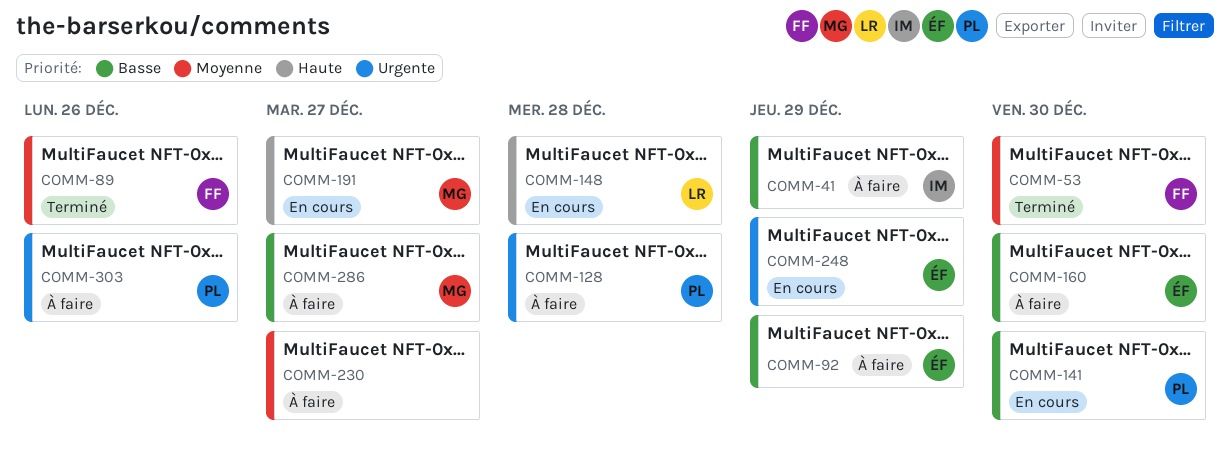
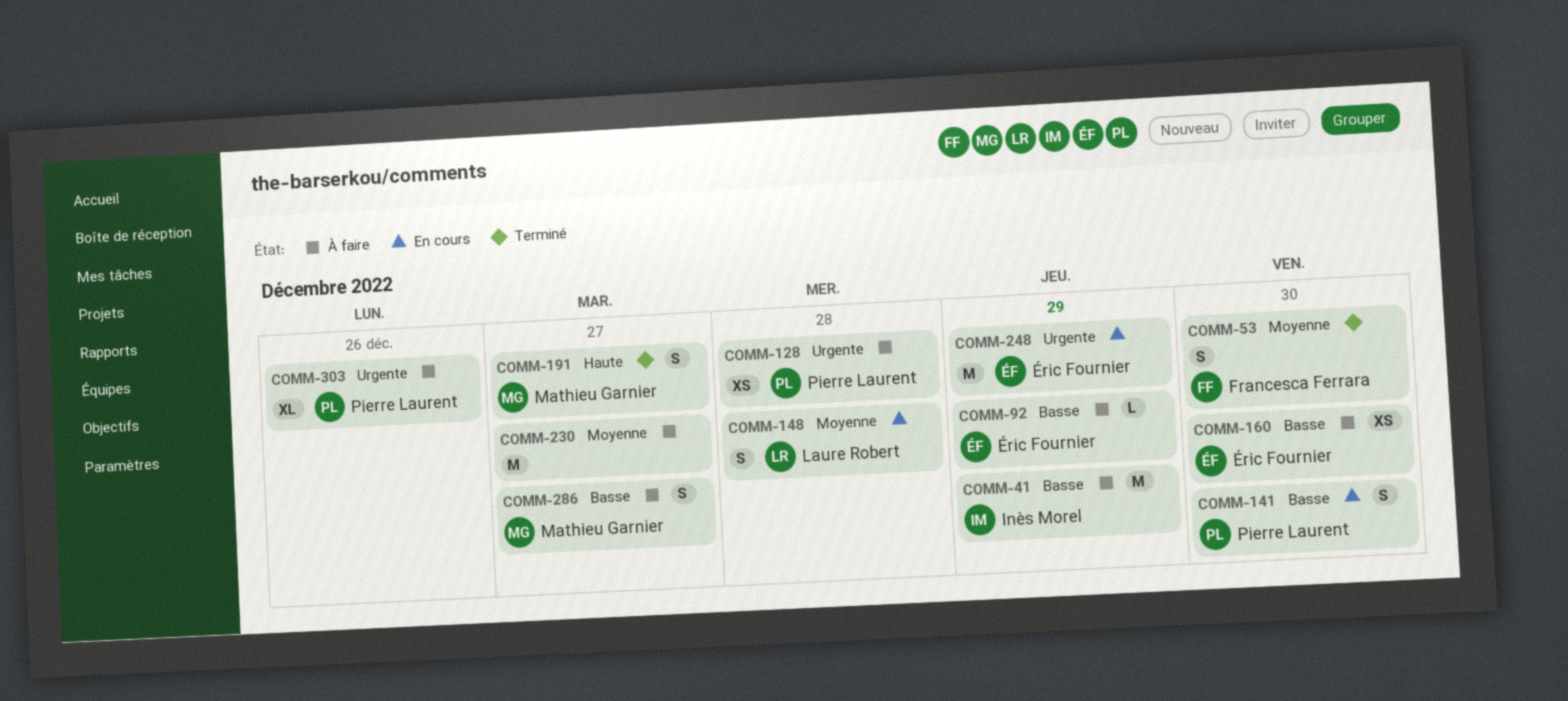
COMM-89: present -> none
COMM-148, priority: Haute -> Moyenne
COMM-191, status: En cours -> Terminé

